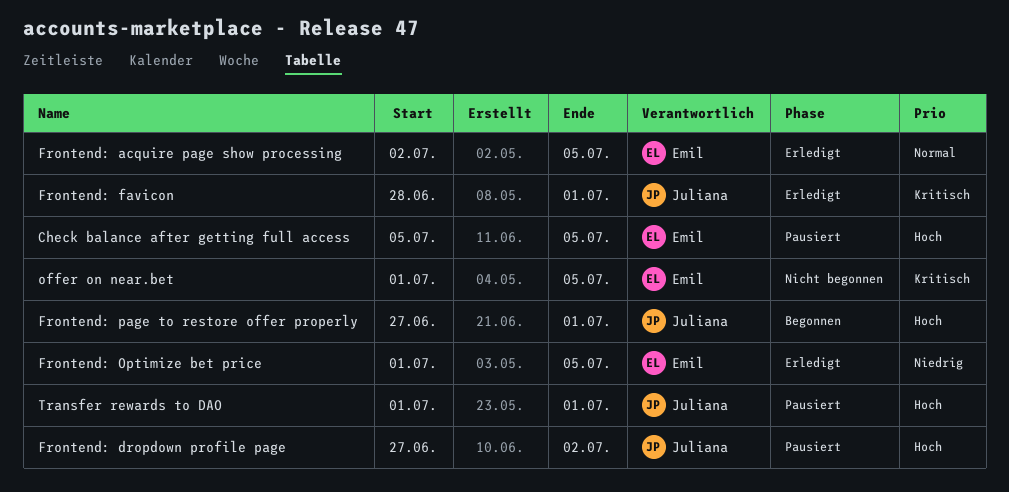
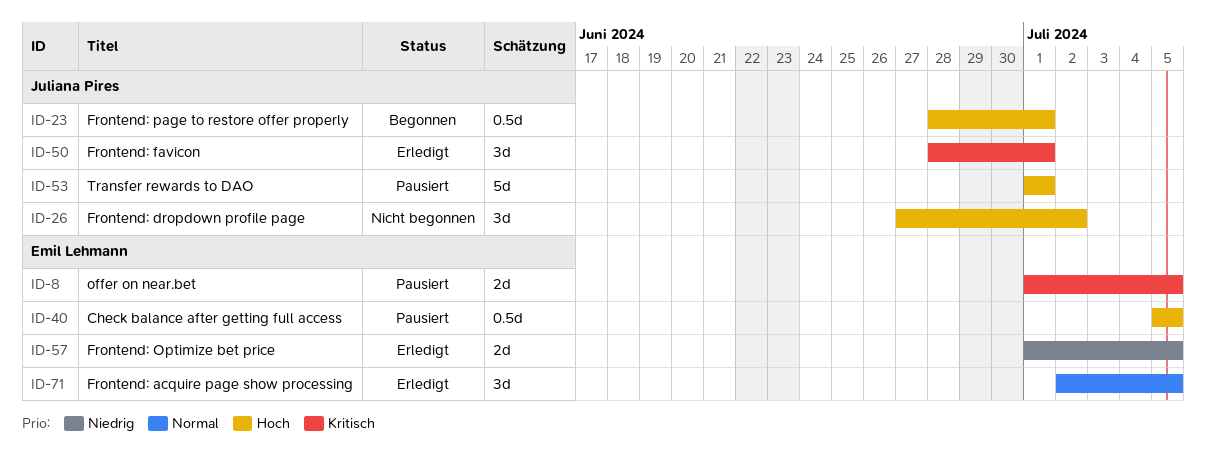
Frontend: dropdown profile page, status: Pausiert -> Nicht begonnen
Frontend: page to restore offer properly, start: Jun 27 -> Jun 28
offer on near.bet, status: Nicht begonnen -> Pausiert

